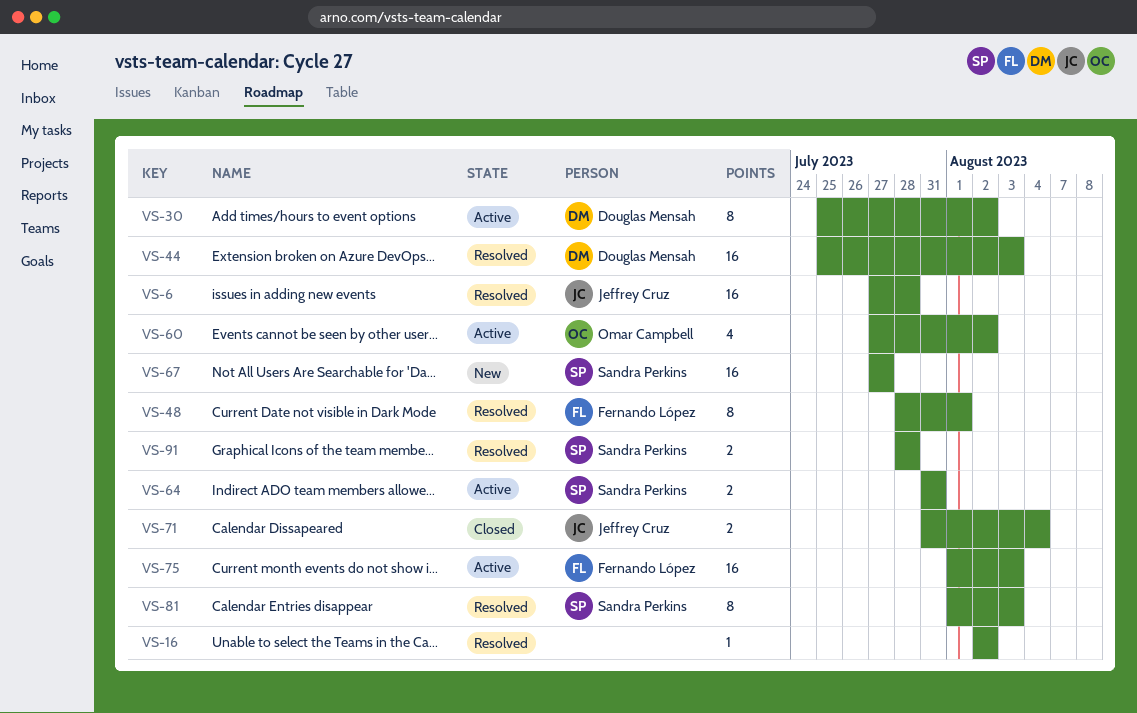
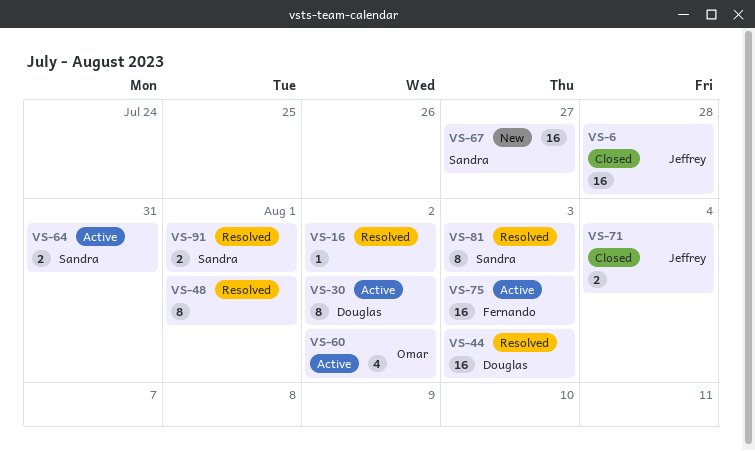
VS-6, status: Resolved -> Closed
VS-48, owner: Fernando López -> none
VS-91, due: Jul 28 -> Aug 1

